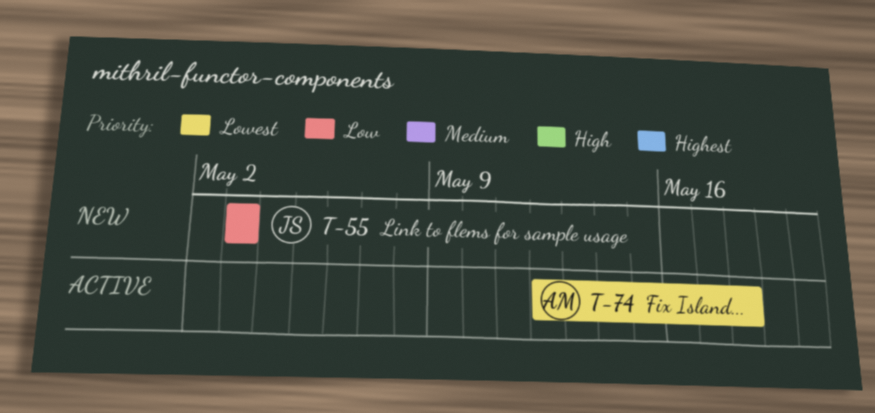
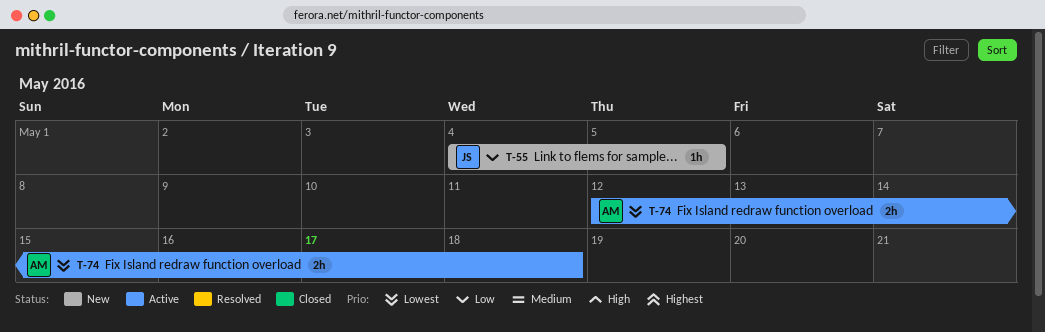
T-55, start: May 3 -> May 4
T-55, due: May 3 -> May 5

